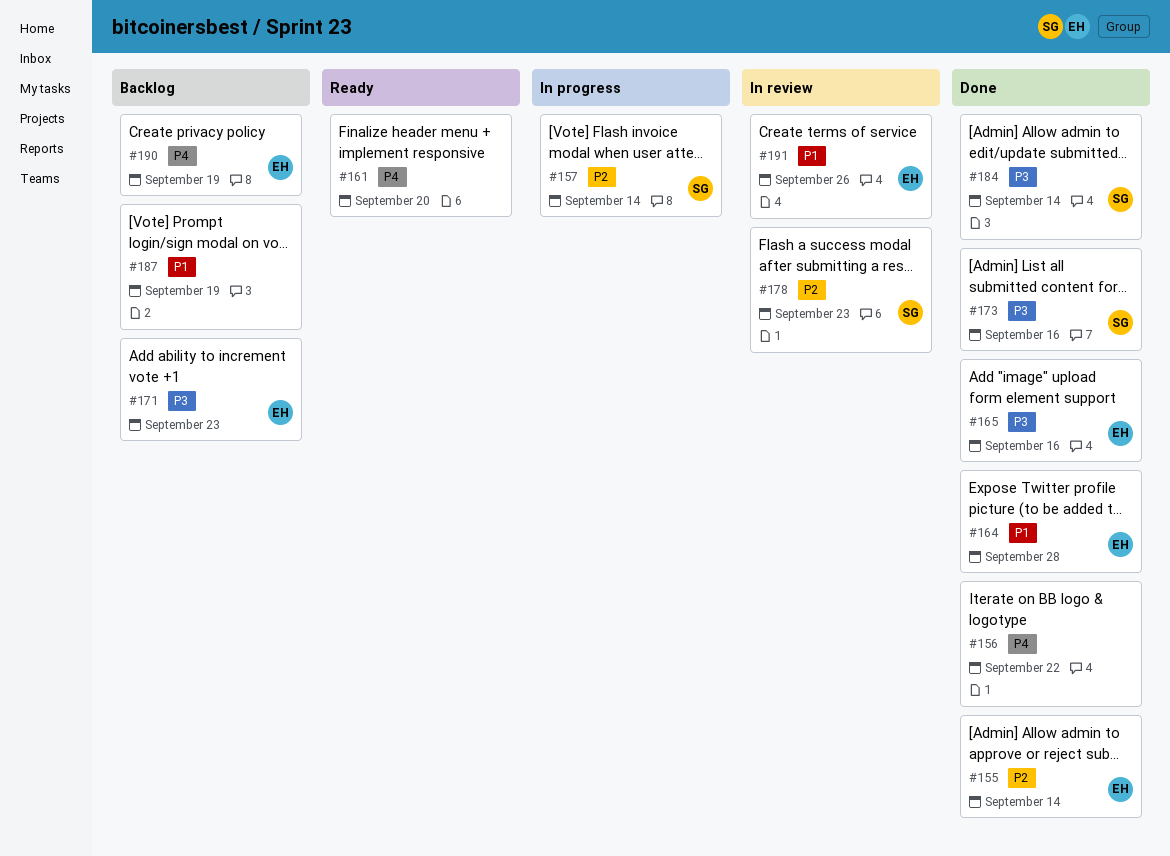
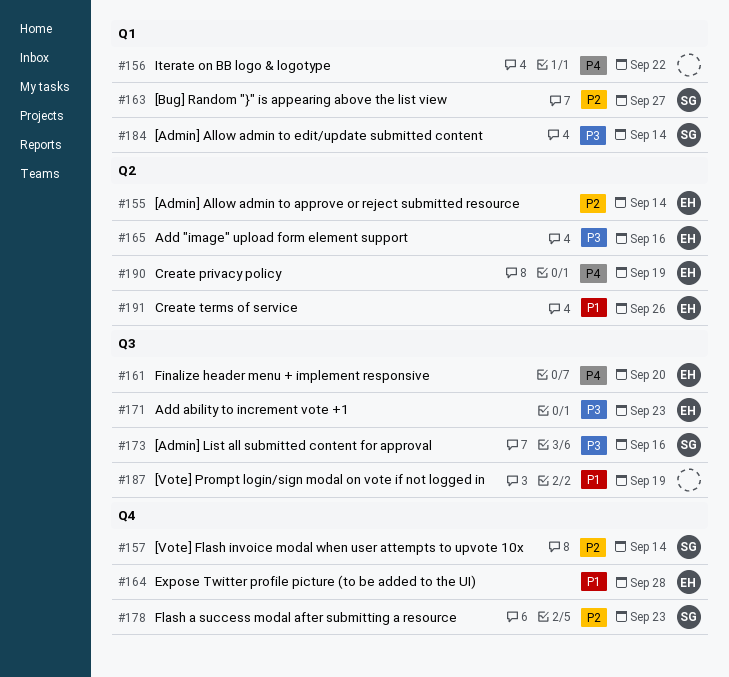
#161, owner: none -> EH
#163: none -> present

